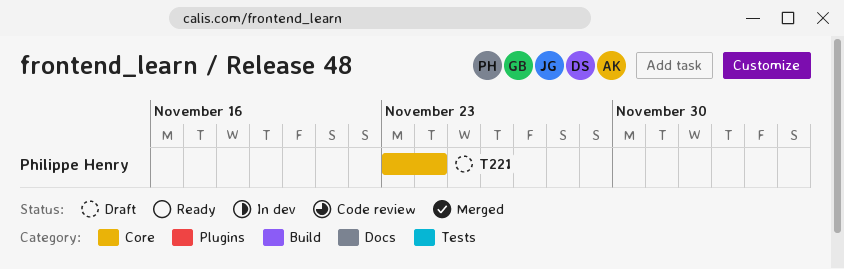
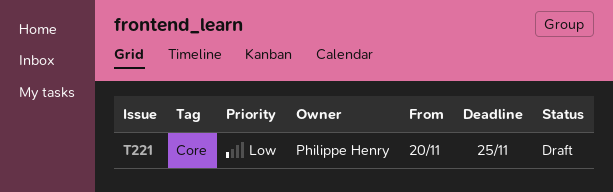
T221, start: Nov 23 -> Nov 20
T221, due: Nov 24 -> Nov 25

